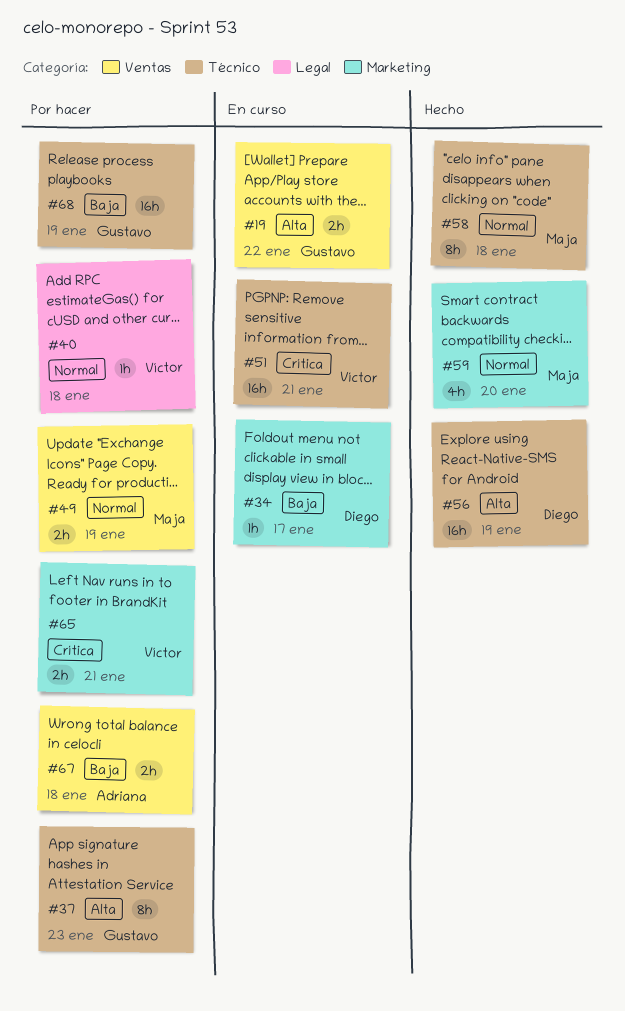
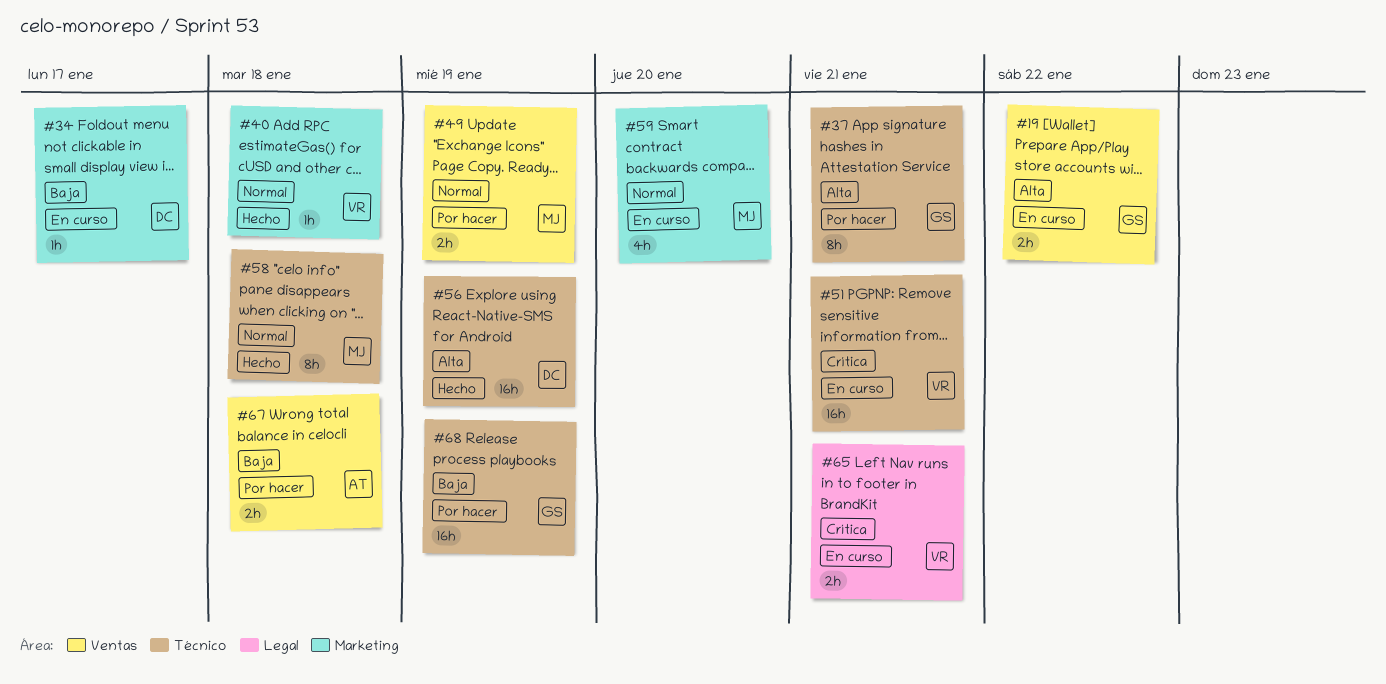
#37, due: Jan 23 -> Jan 21
#40, status: Por hacer -> Hecho
#40, label: Legal -> Marketing
#59, status: Hecho -> En curso
#65, status: Por hacer -> En curso
#65, label: Marketing -> Legal

